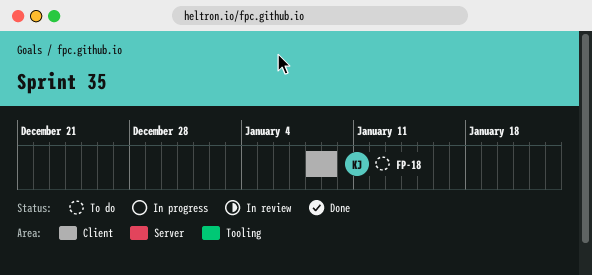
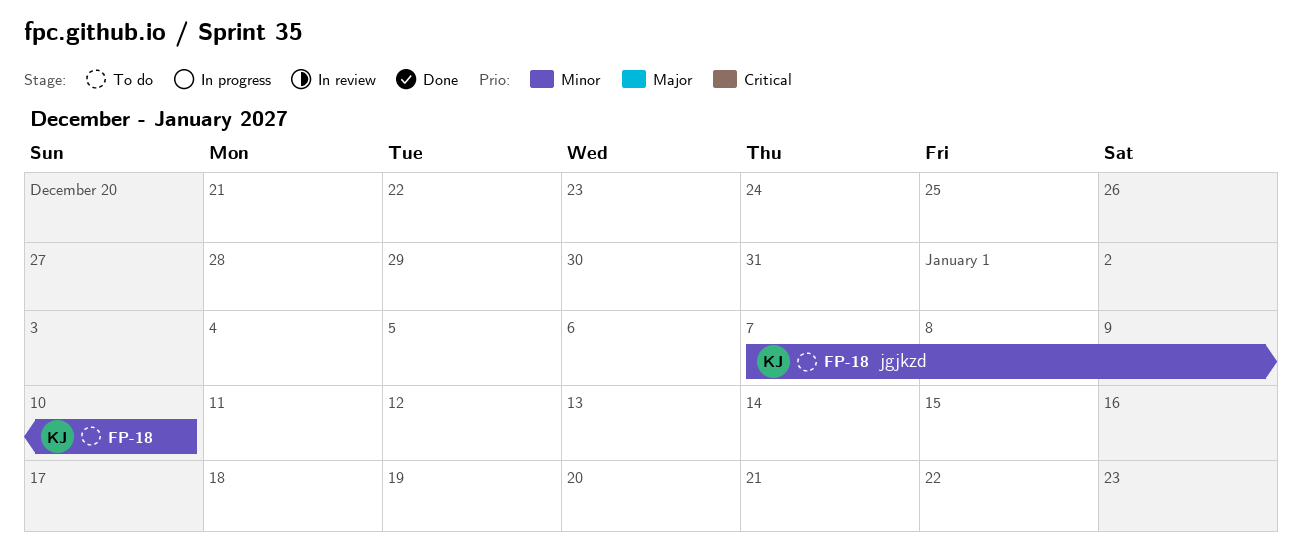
FP-18, start: Jan 8 -> Jan 7
FP-18, due: Jan 9 -> Jan 10

